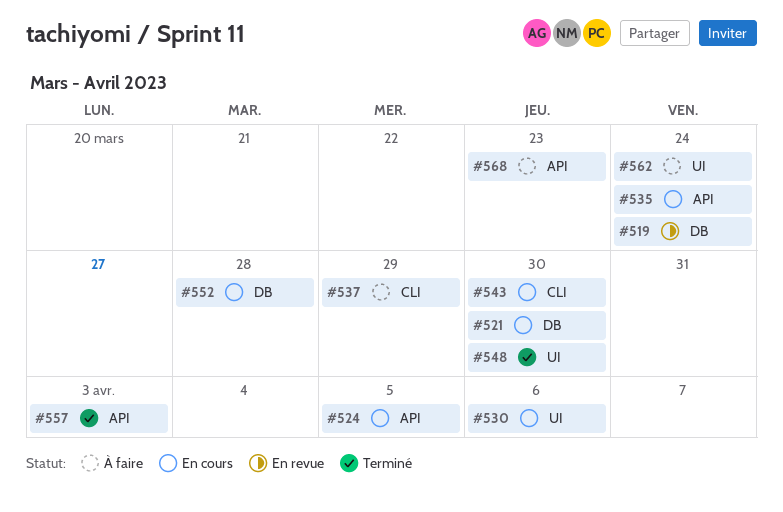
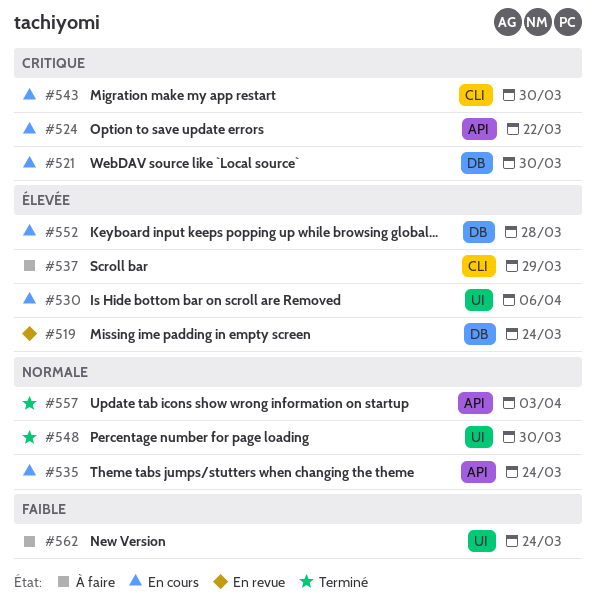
#524, due: Apr 5 -> Mar 22
#568: present -> none

